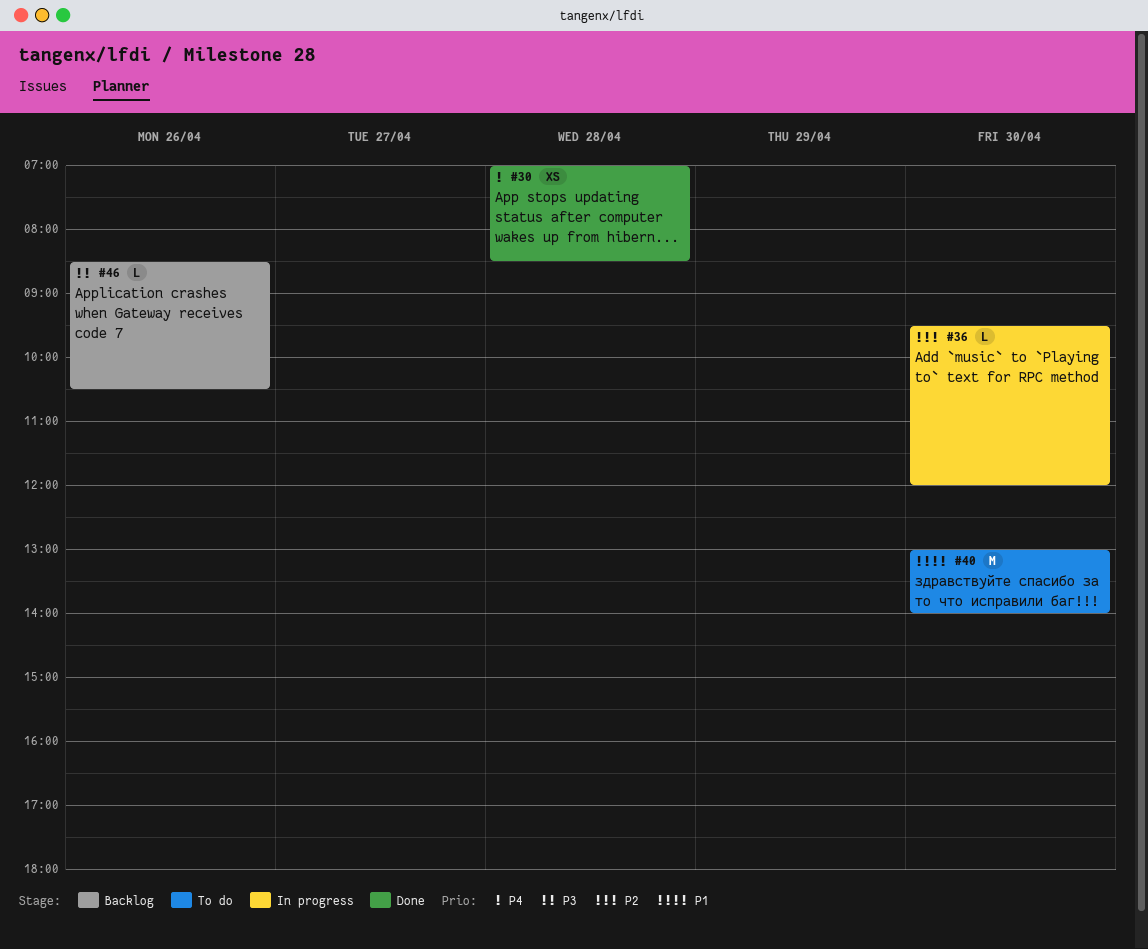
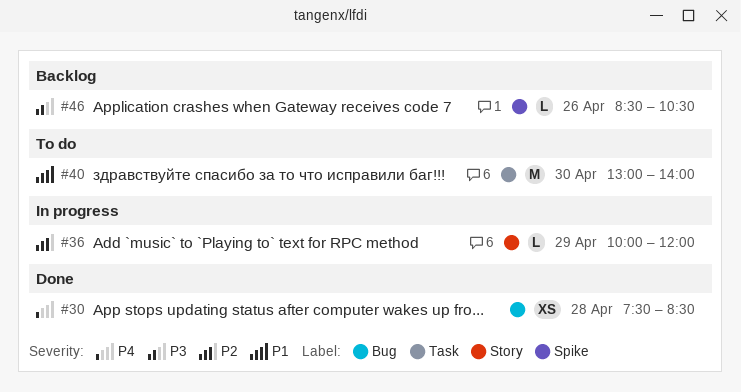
#30, begins: 07:00 -> 07:30
#36, day: Apr 30 -> Apr 29
#36, begins: 09:30 -> 10:00

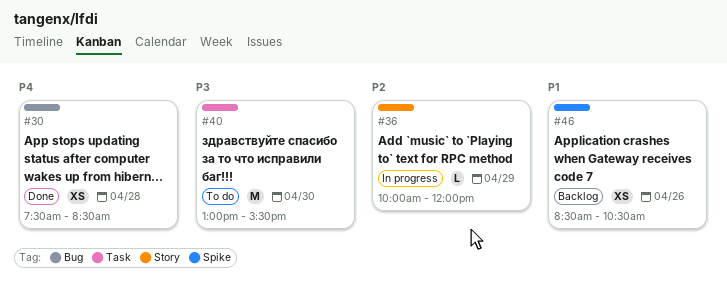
#40, priority: P1 -> P3
#40, ends: 14:00 -> 15:30
#46, priority: P3 -> P1
#46, estimate: L -> XS

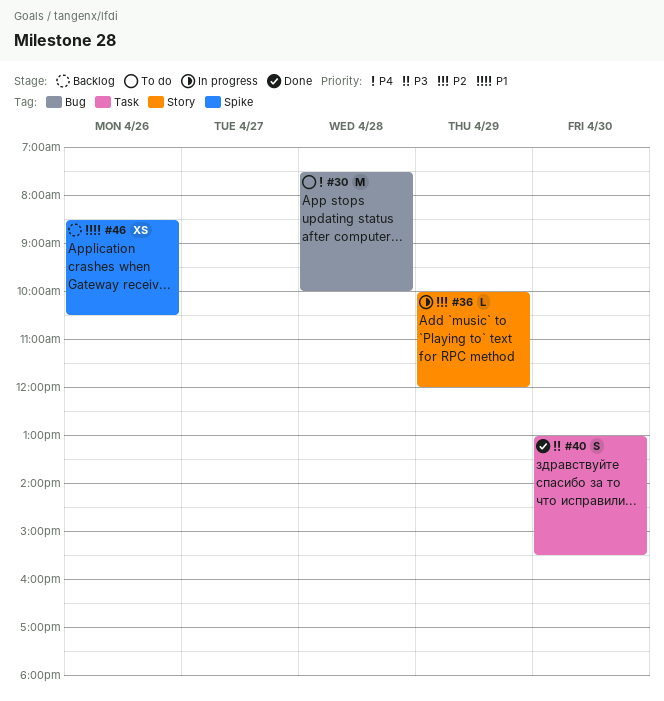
#30, status: Done -> To do
#30, estimate: XS -> M
#30, ends: 08:30 -> 10:00
#40, status: To do -> Done
#40, estimate: M -> S

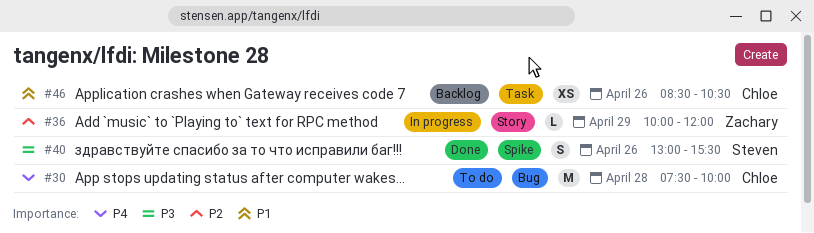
#40, label: Task -> Spike
#40, day: Apr 30 -> Apr 26
#46, label: Spike -> Task

